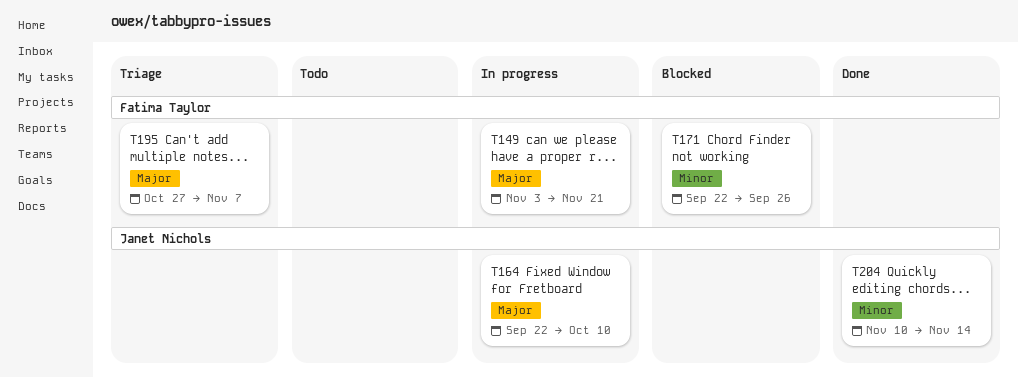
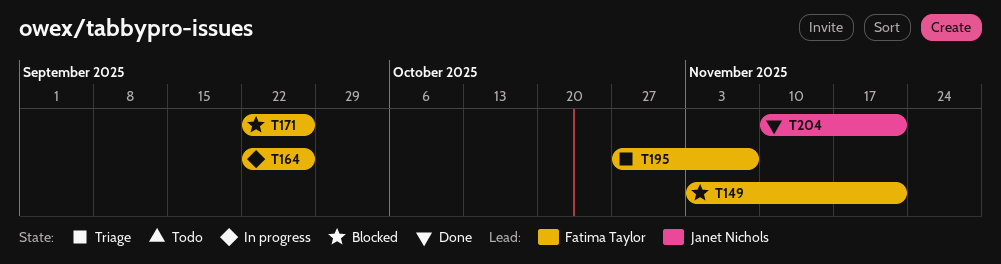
T149, status: In progress -> Blocked
T164, owner: Janet Nichols -> Fatima Taylor
T164, due: Oct 10 -> Sep 26
T204, due: Nov 14 -> Nov 21

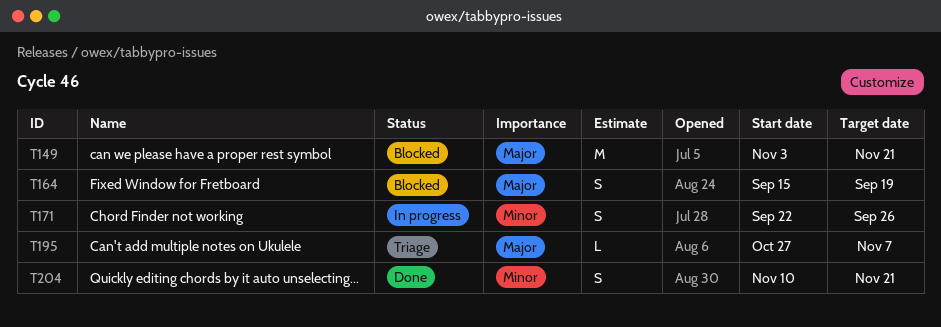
T164, status: In progress -> Blocked
T164, start: Sep 22 -> Sep 15
T164, due: Sep 26 -> Sep 19
T171, status: Blocked -> In progress

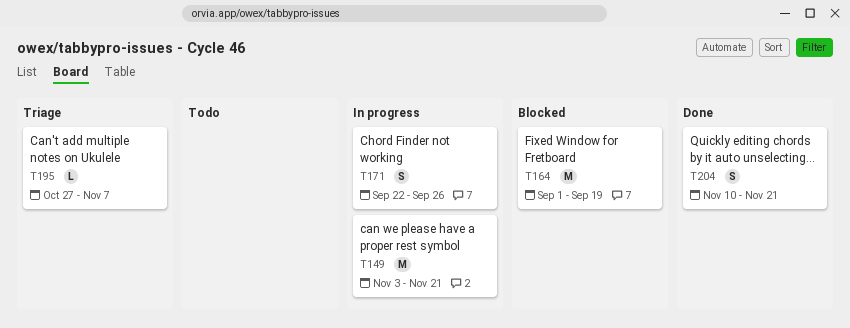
T149, status: Blocked -> In progress
T164, estimate: S -> M
T164, start: Sep 15 -> Sep 1

